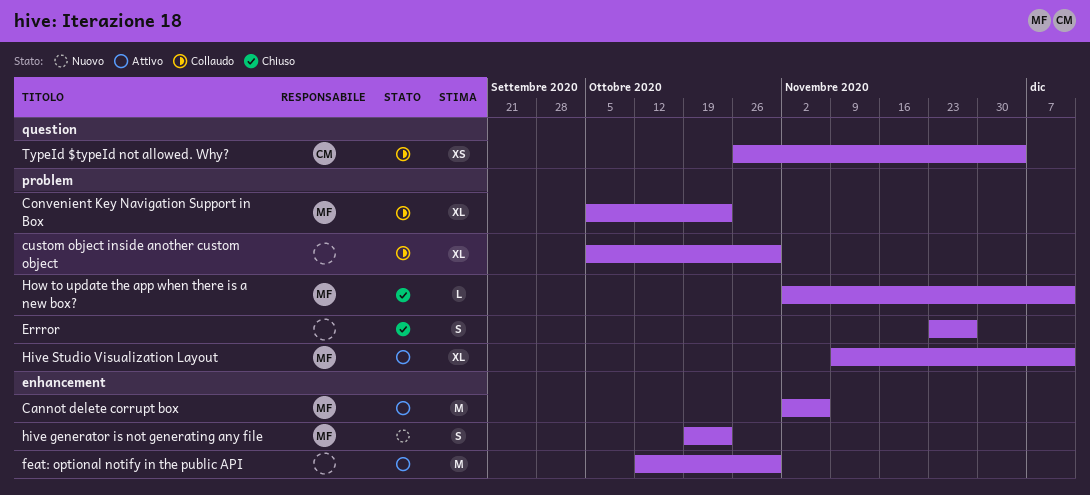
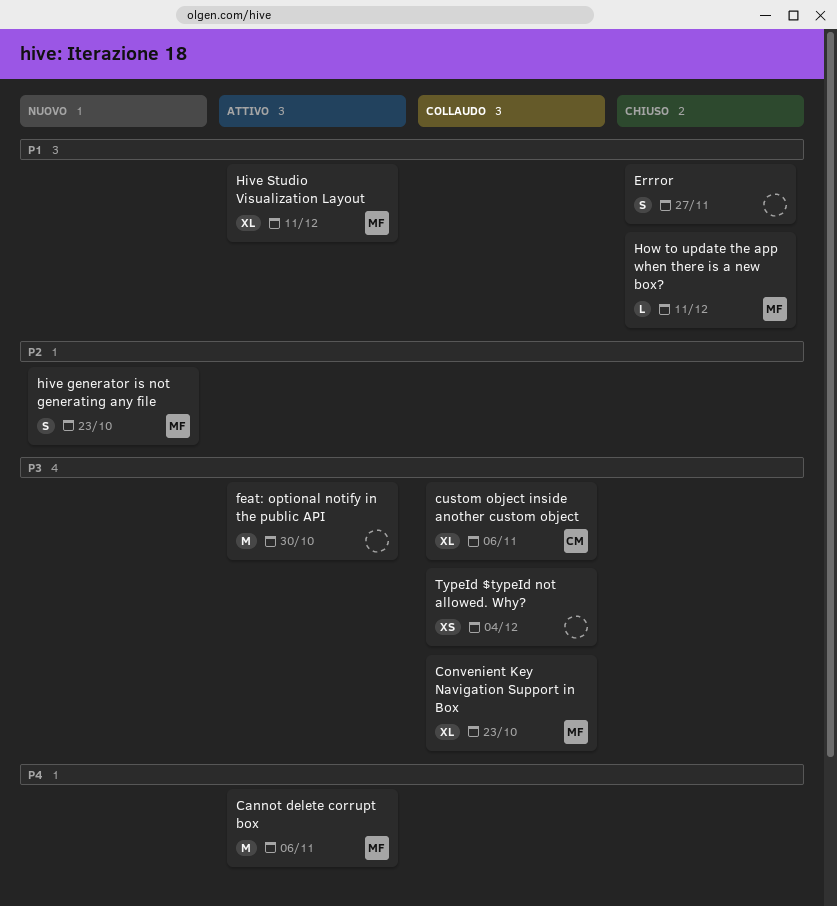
custom object inside another custom object, owner: none -> CM
custom object inside another custom object, due: Oct 30 -> Nov 6
TypeId $typeId not allowed. Why?, owner: CM -> none

